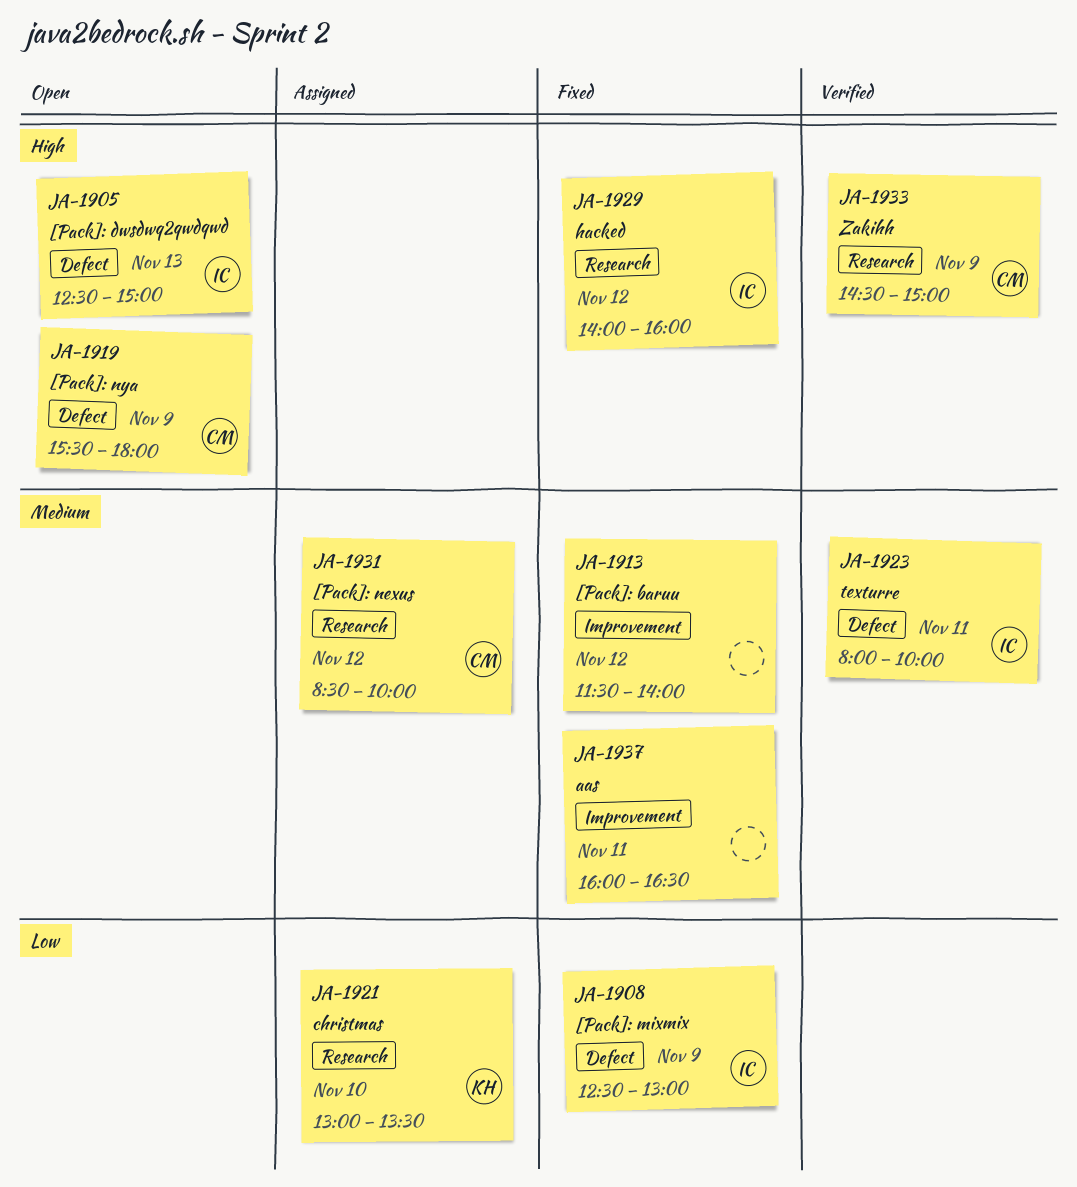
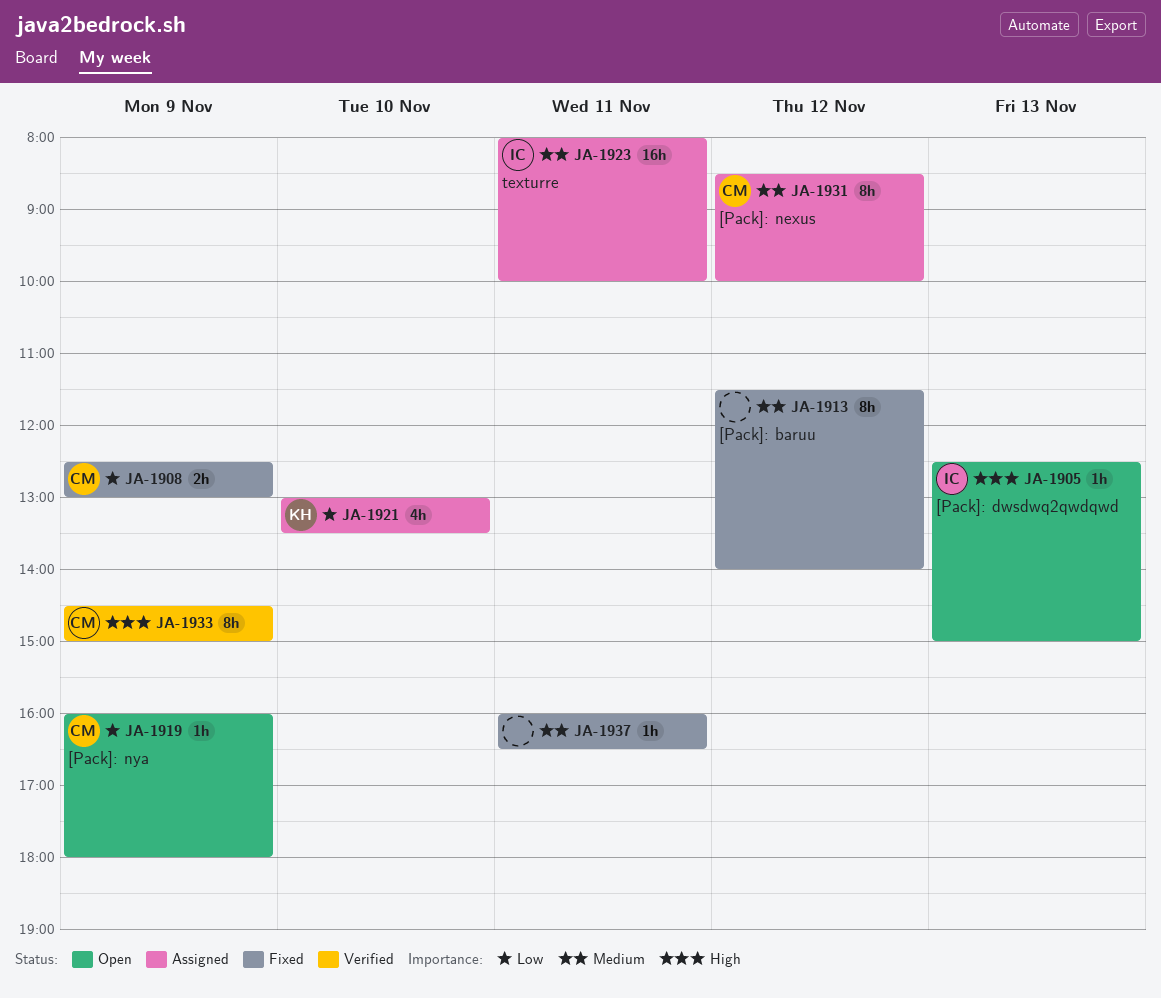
JA-1908, owner: IC -> CM
JA-1919, priority: High -> Low
JA-1919, begins: 15:30 -> 16:00
JA-1923, status: Verified -> Assigned
JA-1929: present -> none

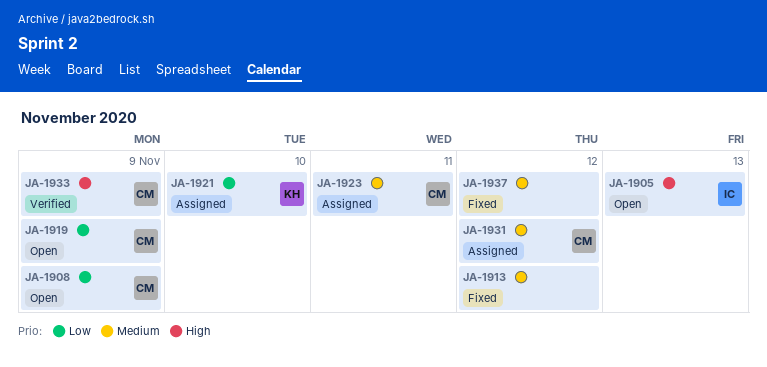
JA-1908, status: Fixed -> Open
JA-1923, owner: IC -> CM
JA-1937, day: Nov 11 -> Nov 12

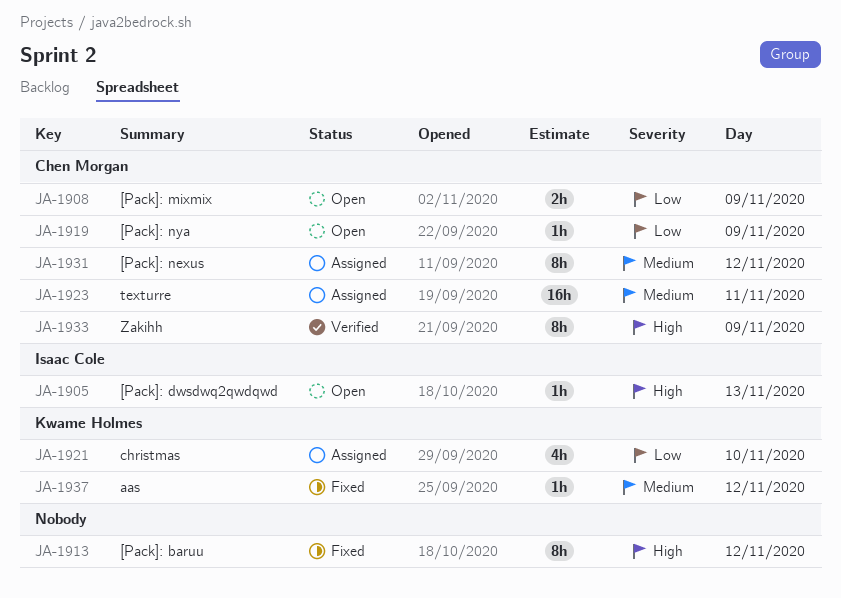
JA-1913, priority: Medium -> High
JA-1937, owner: none -> Kwame Holmes

